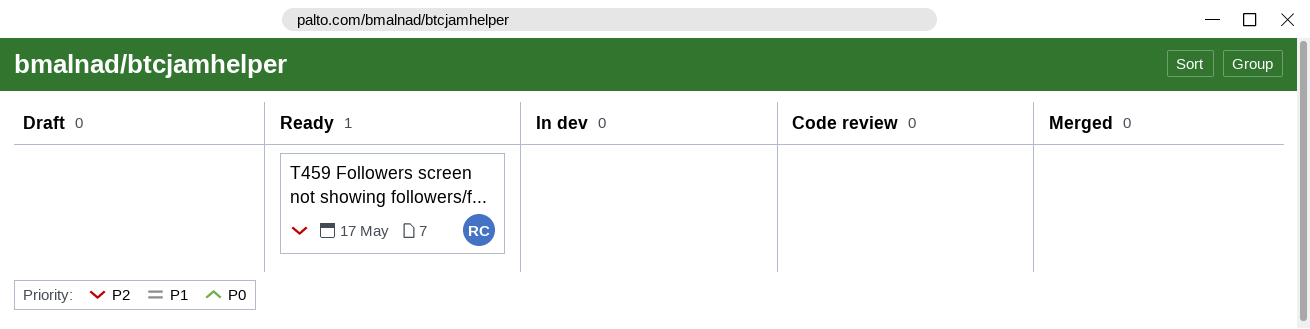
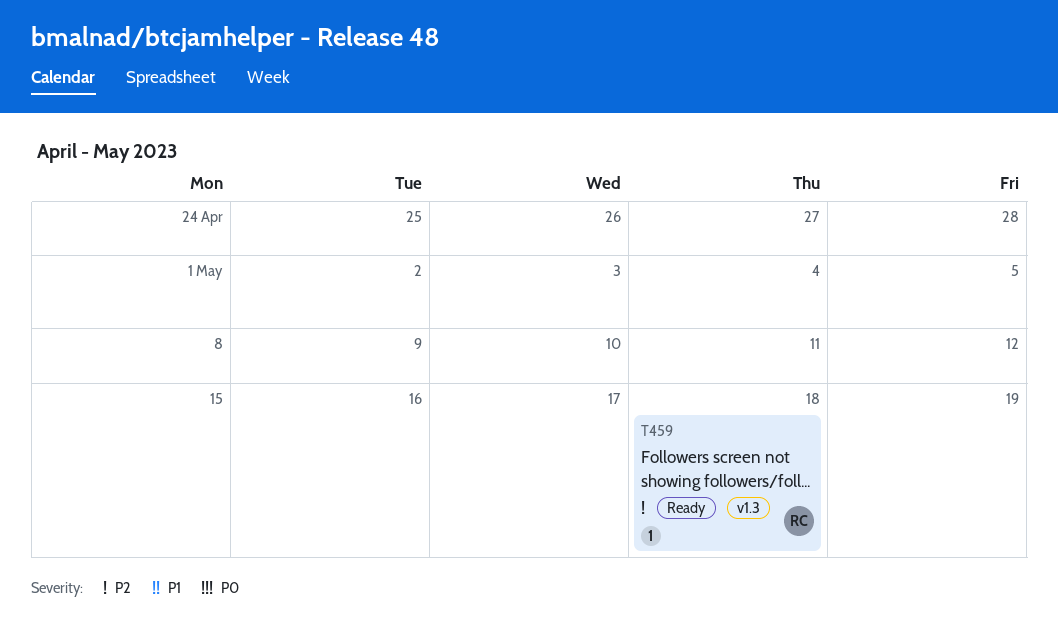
T459, due: May 17 -> May 18

